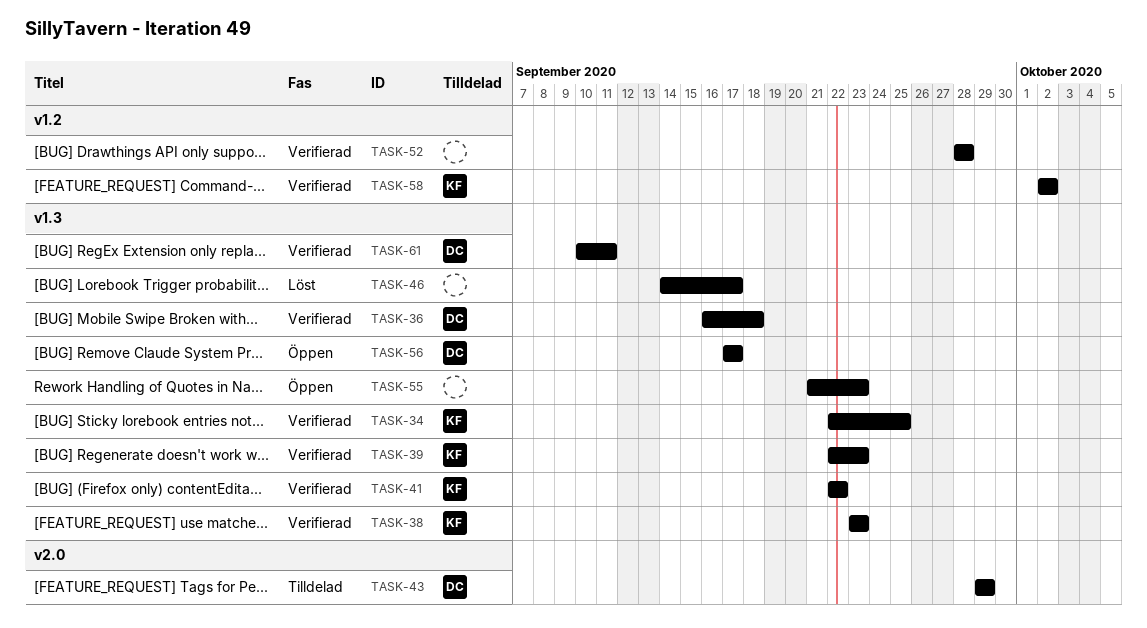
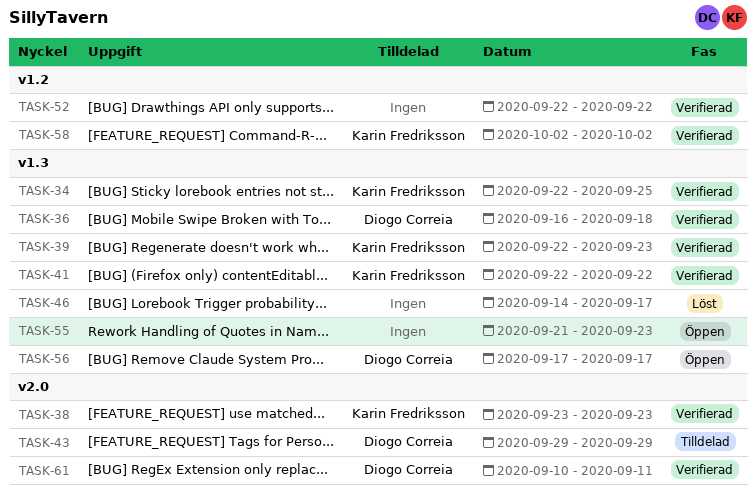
TASK-38, label: v1.3 -> v2.0
TASK-52, start: Sep 28 -> Sep 22
TASK-52, due: Sep 28 -> Sep 22
TASK-61, label: v1.3 -> v2.0

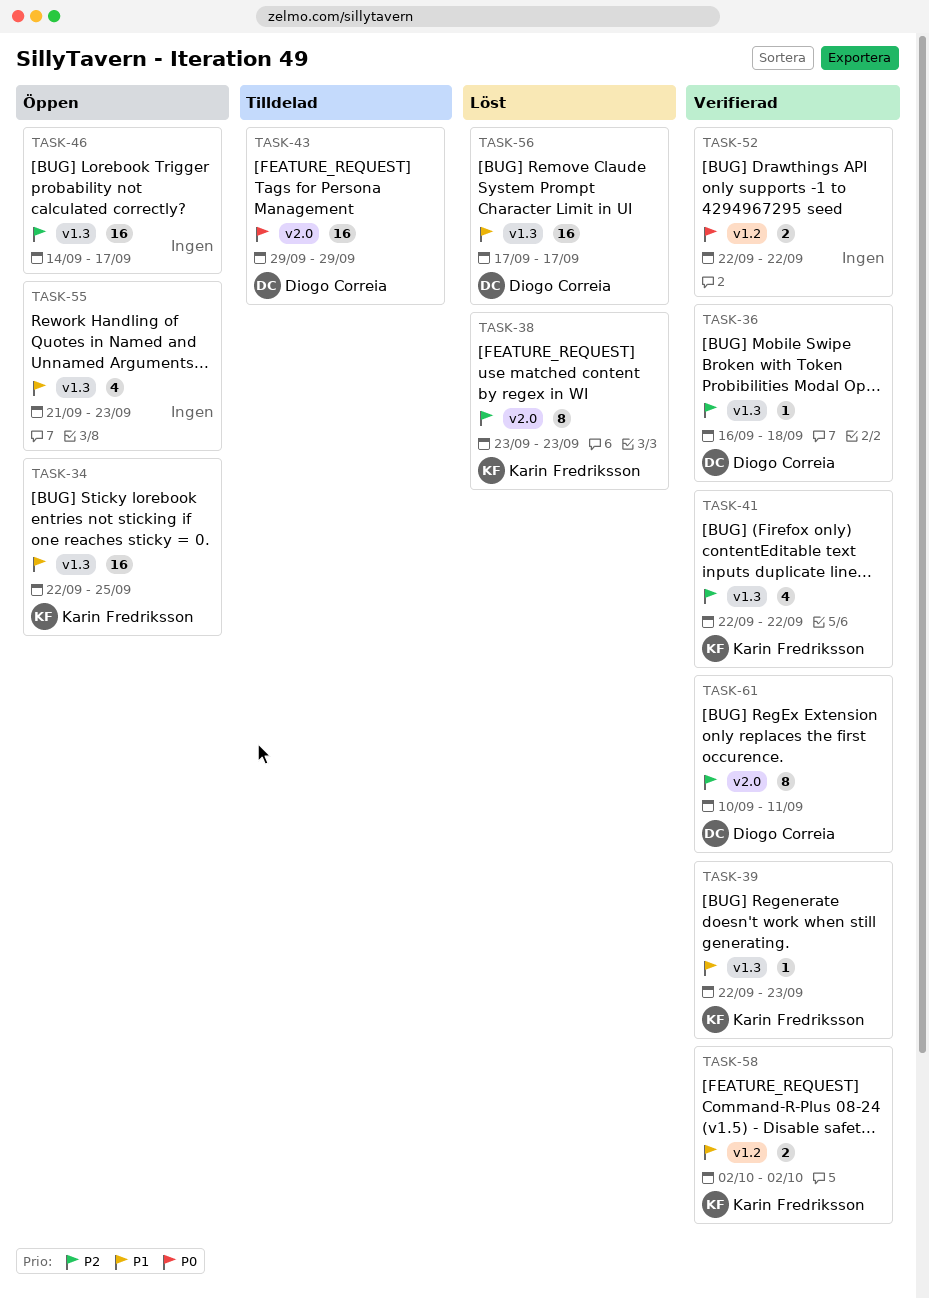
TASK-34, status: Verifierad -> Öppen
TASK-38, status: Verifierad -> Löst
TASK-46, status: Löst -> Öppen
TASK-56, status: Öppen -> Löst

